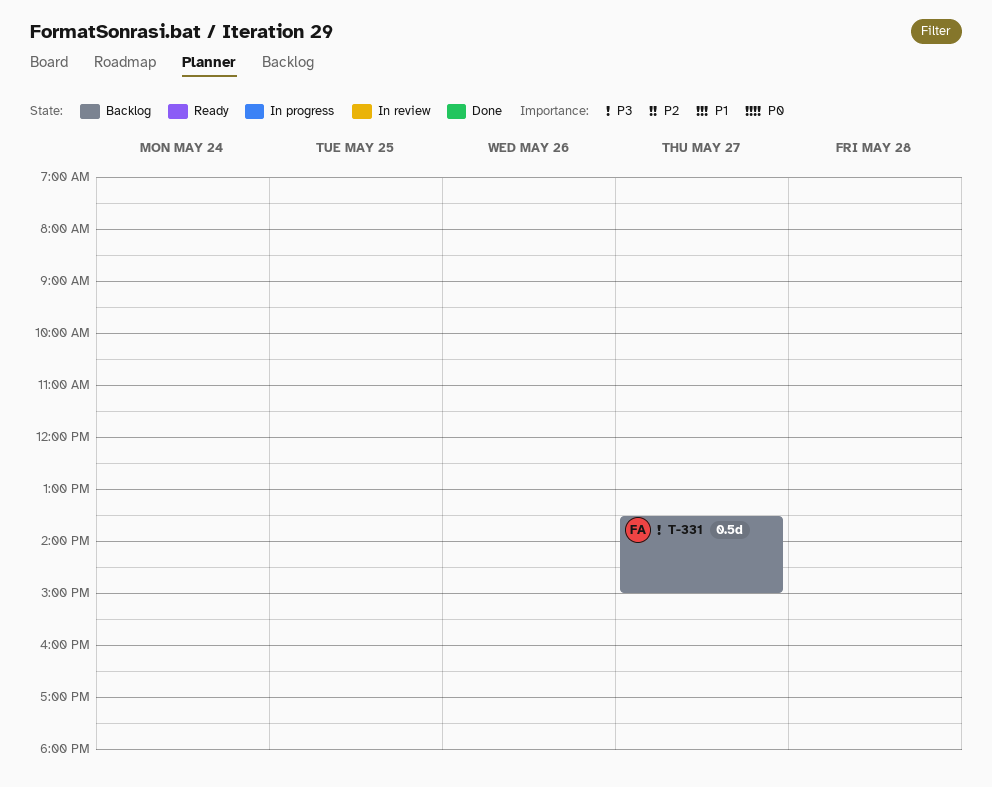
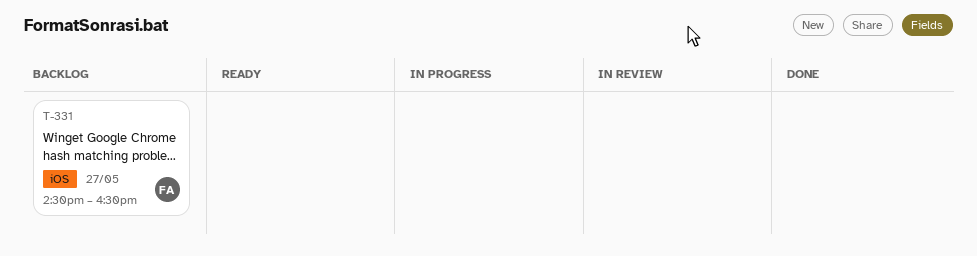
T-331, begins: 13:30 -> 14:30
T-331, ends: 15:00 -> 16:30

